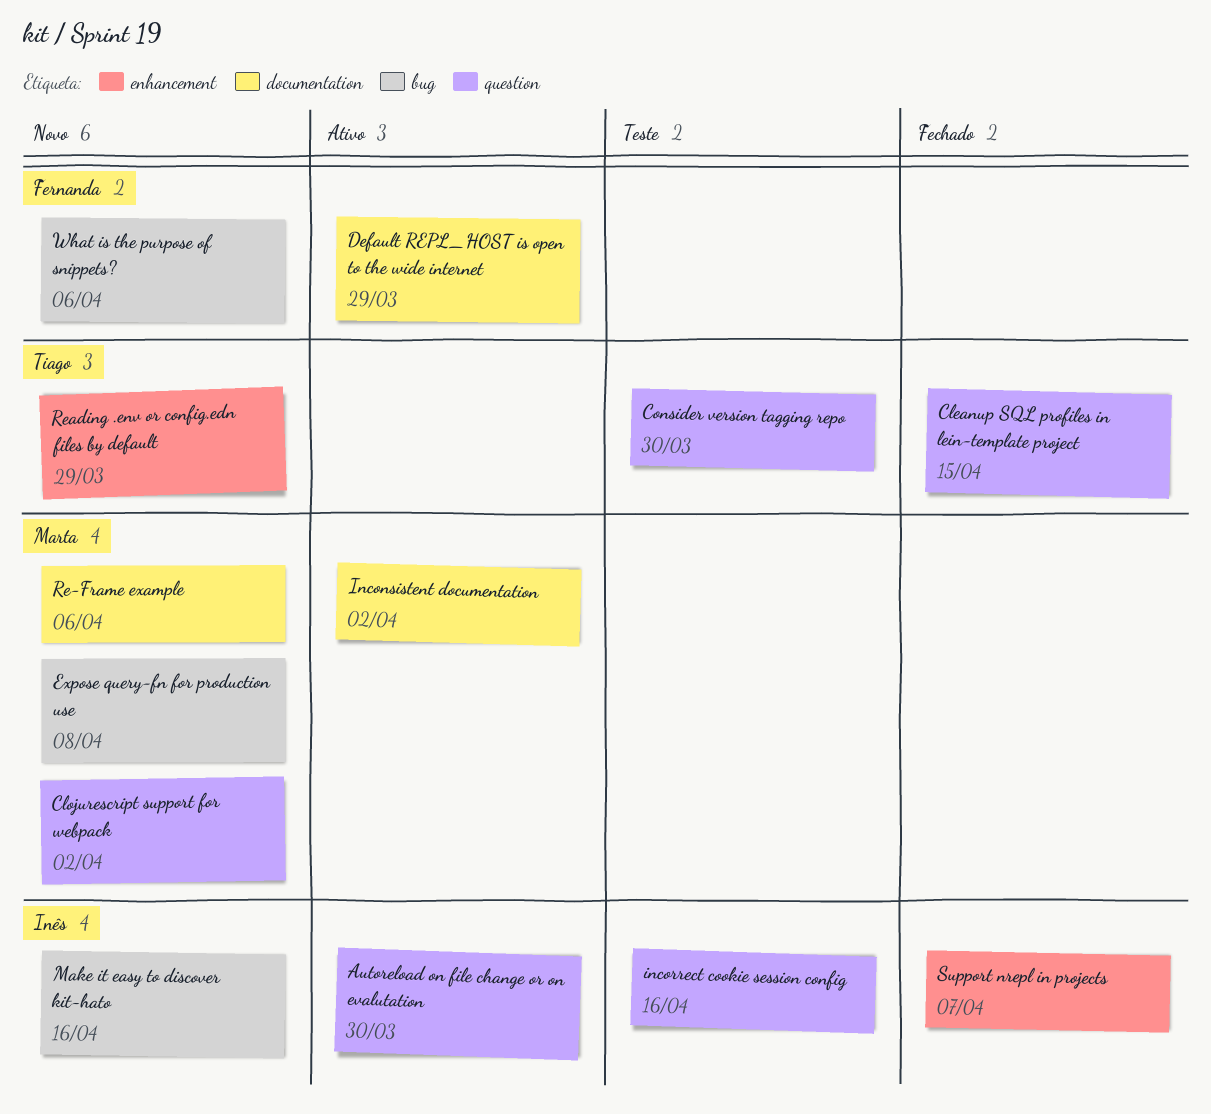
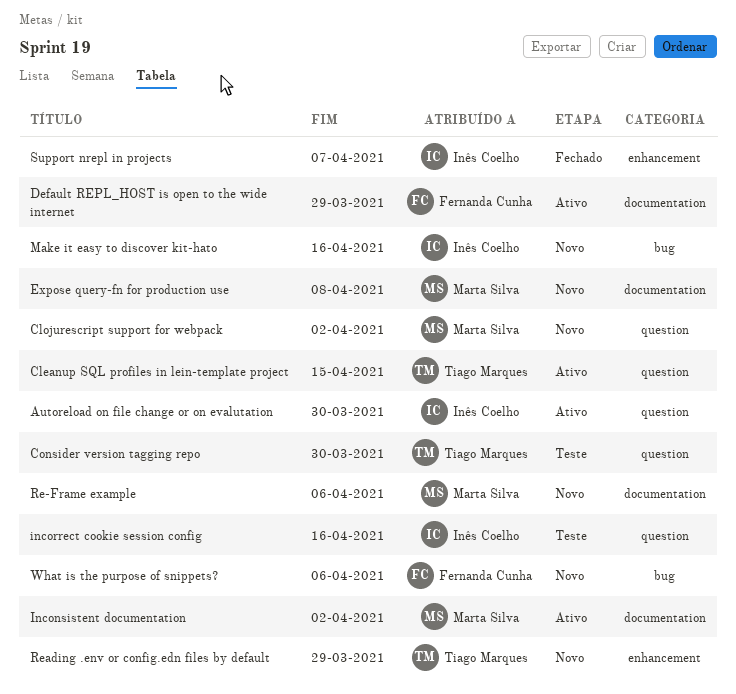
Cleanup SQL profiles in lein-template project, status: Fechado -> Ativo
Expose query-fn for production use, label: bug -> documentation

